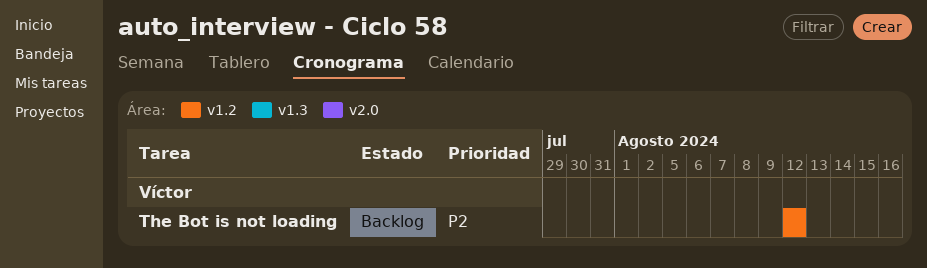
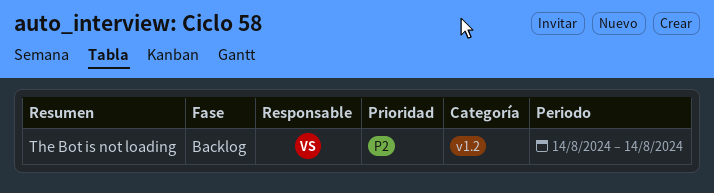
The Bot is not loading, start: Aug 12 -> Aug 14
The Bot is not loading, due: Aug 12 -> Aug 14

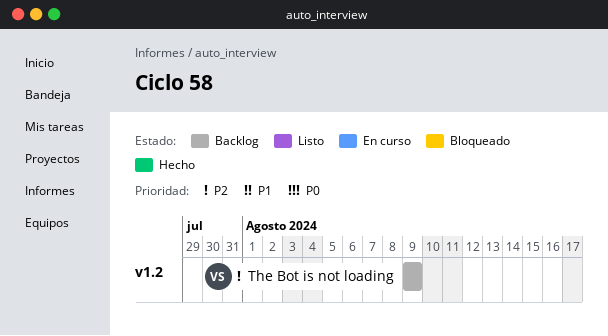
The Bot is not loading, start: Aug 14 -> Aug 9
The Bot is not loading, due: Aug 14 -> Aug 9

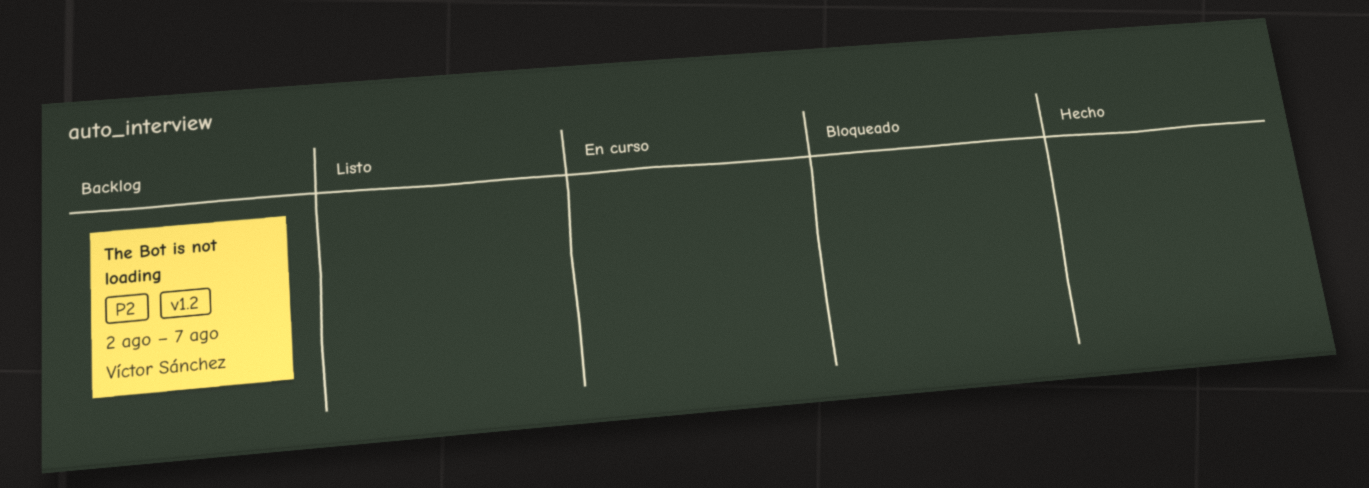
The Bot is not loading, start: Aug 9 -> Aug 2
The Bot is not loading, due: Aug 9 -> Aug 7

